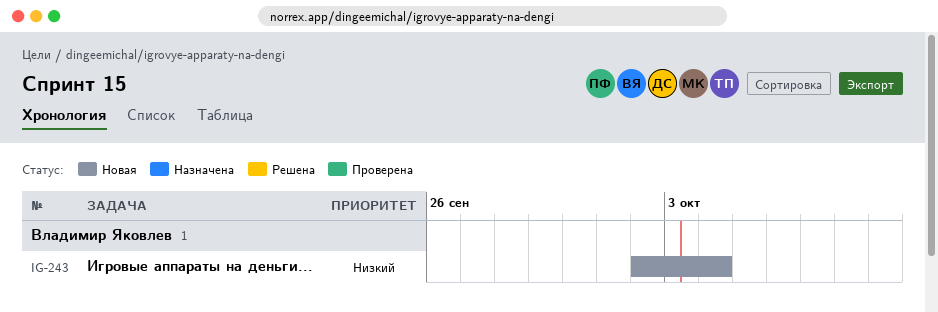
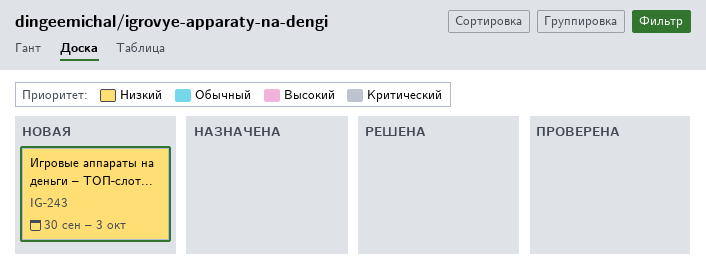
IG-243, start: Oct 2 -> Sep 30
IG-243, due: Oct 4 -> Oct 3

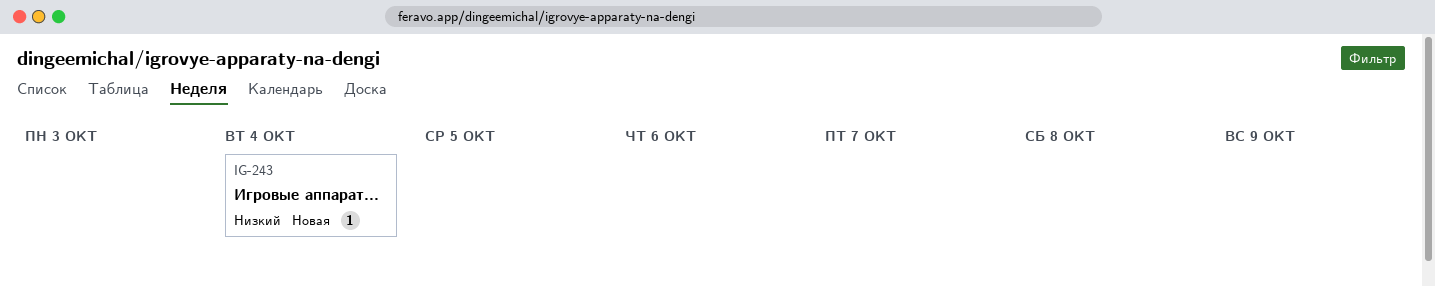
IG-243, due: Oct 3 -> Oct 4

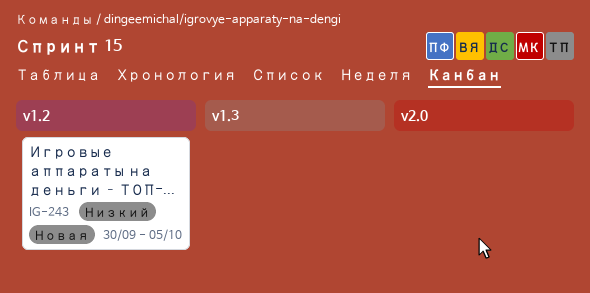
IG-243, due: Oct 4 -> Oct 5

